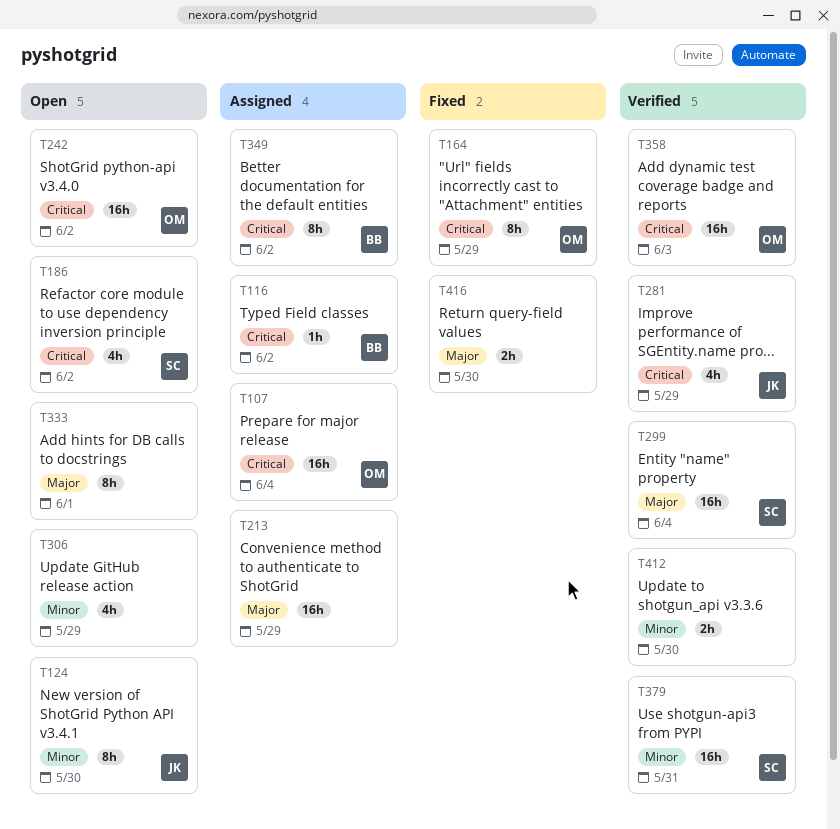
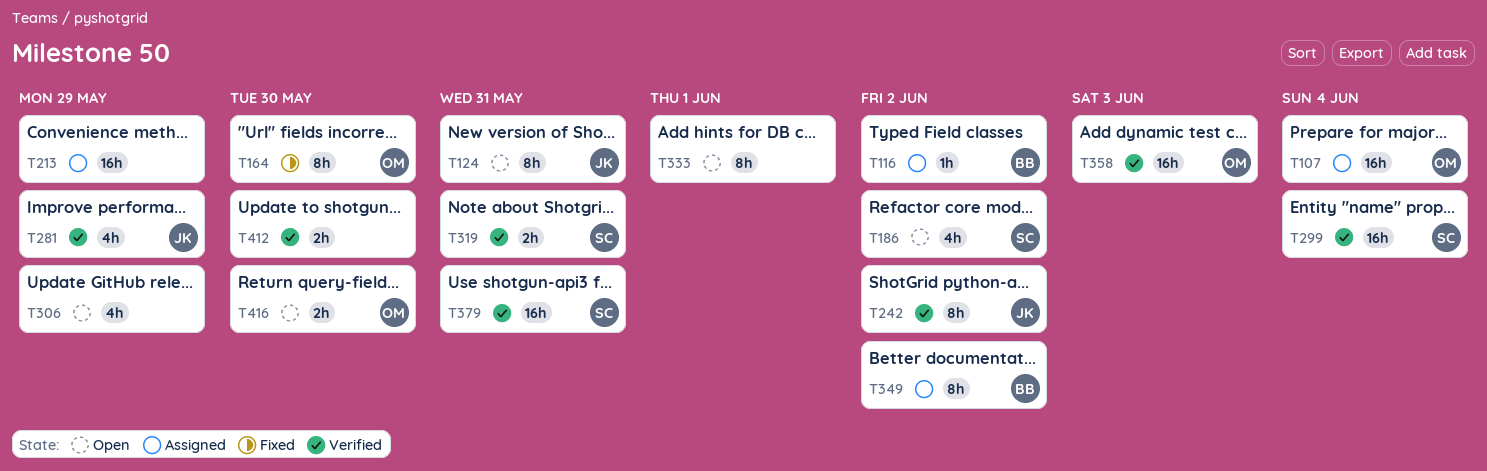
T124, due: May 30 -> May 31
T164, due: May 29 -> May 30
T242, status: Open -> Verified
T242, owner: OM -> JK
T242, estimate: 16h -> 8h
T319: none -> present
T416, status: Fixed -> Open
T416, owner: none -> OM

